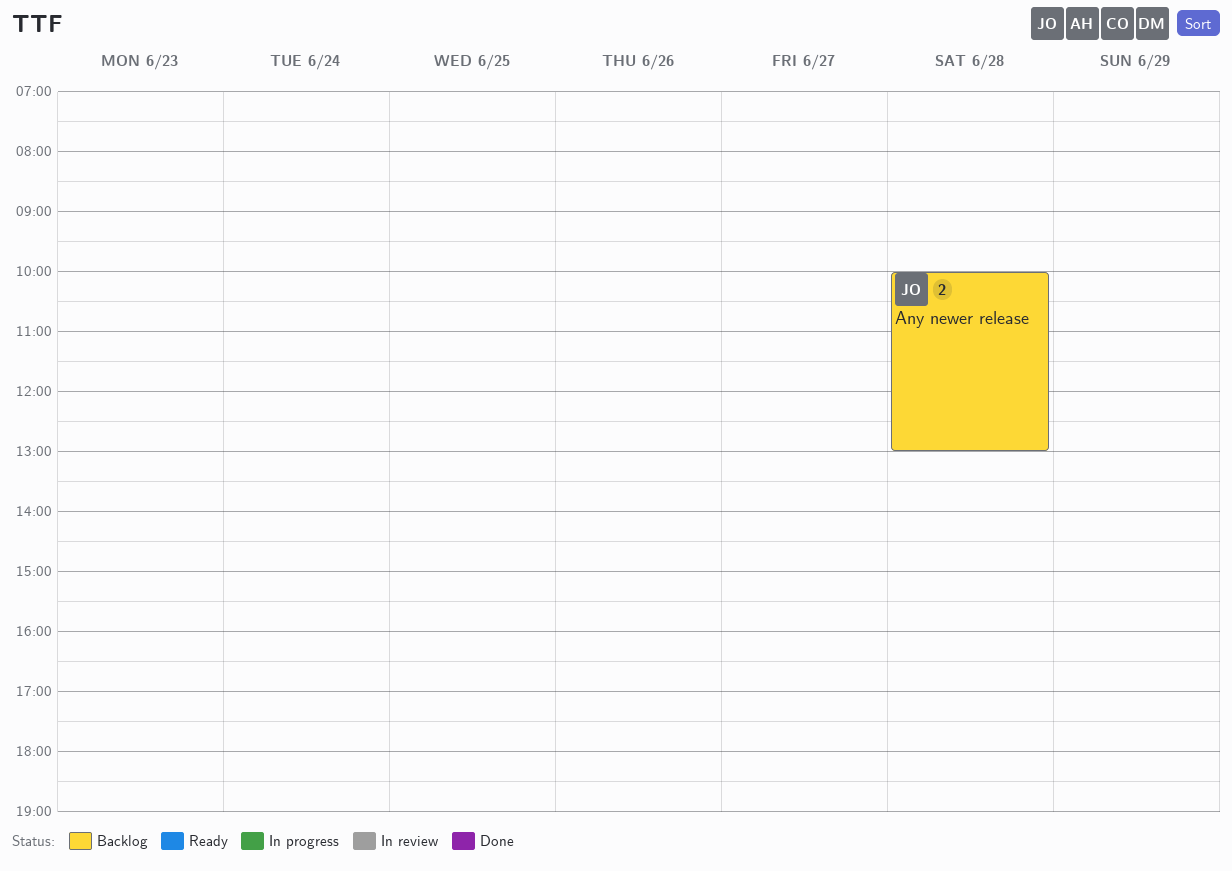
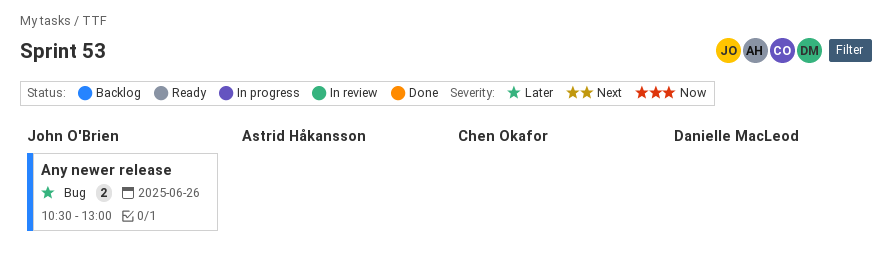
Any newer release, day: Jun 28 -> Jun 26
Any newer release, begins: 10:00 -> 10:30

